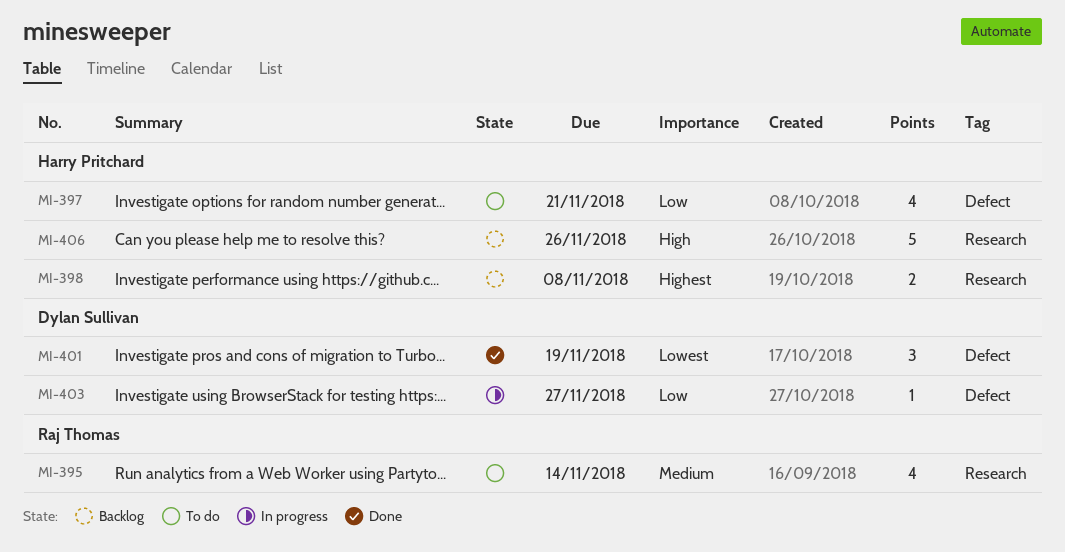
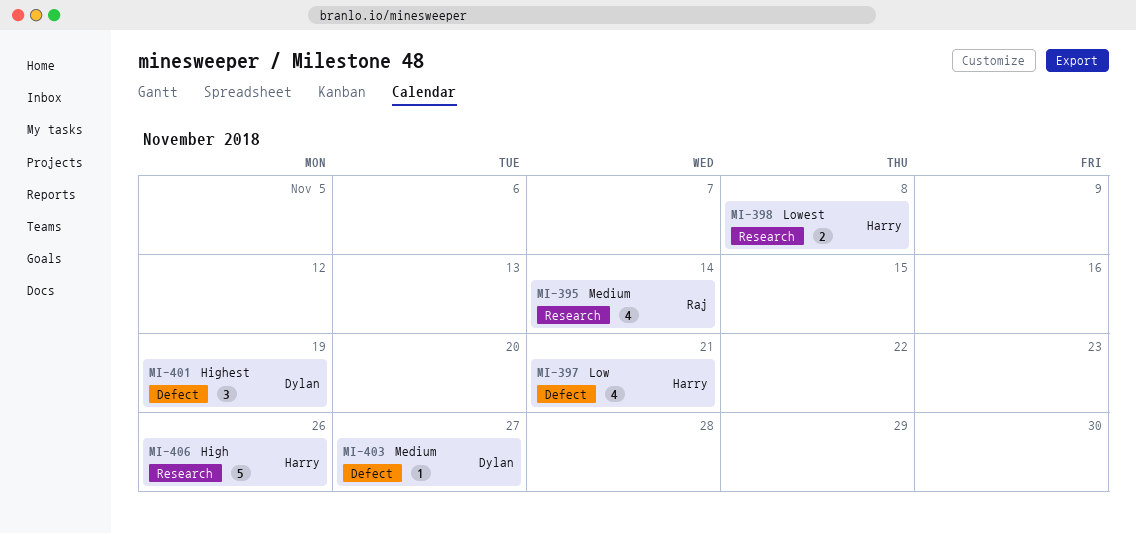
MI-398, priority: Highest -> Lowest
MI-401, priority: Lowest -> Highest
MI-403, priority: Low -> Medium

